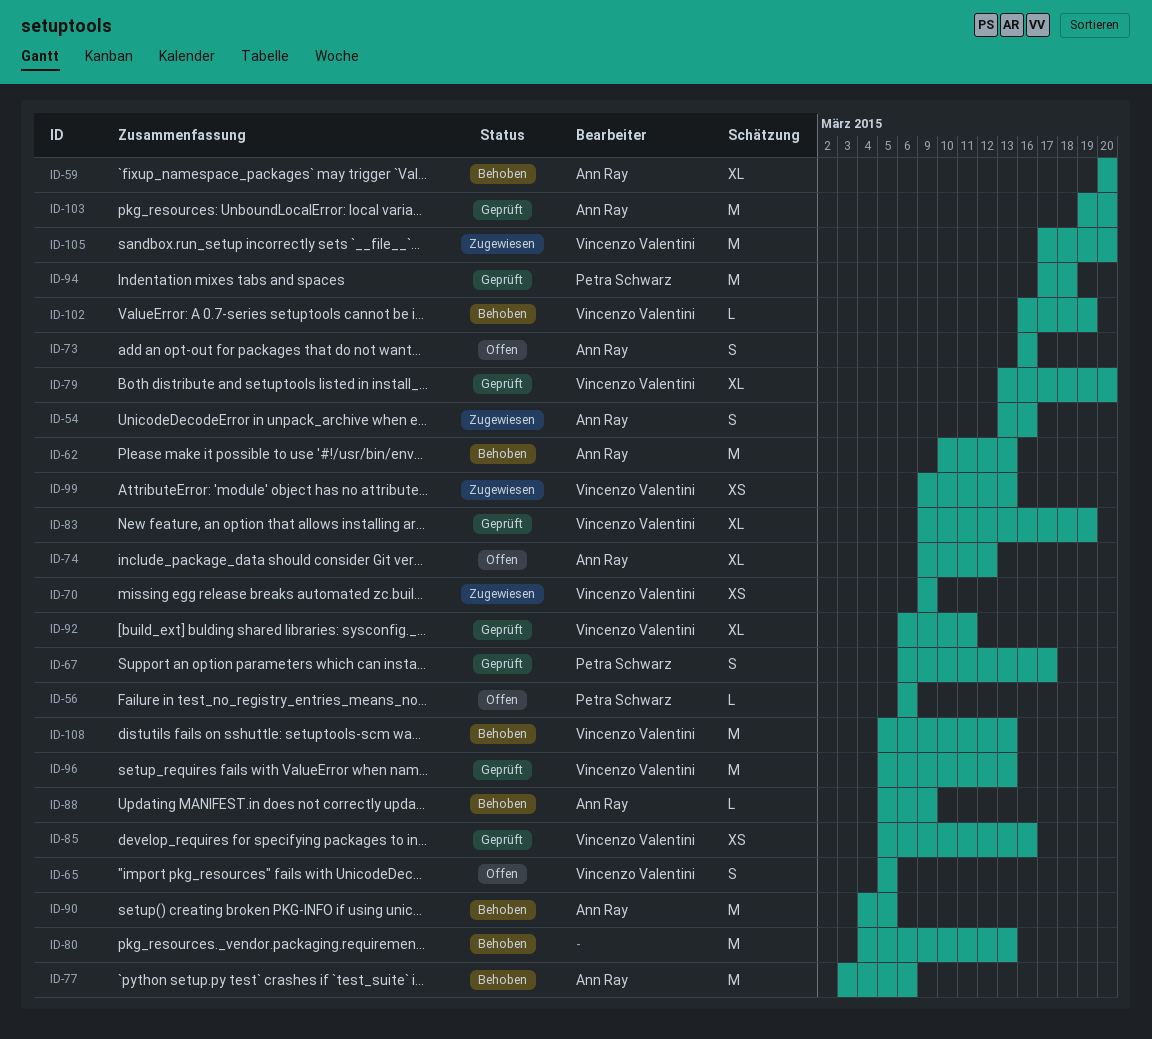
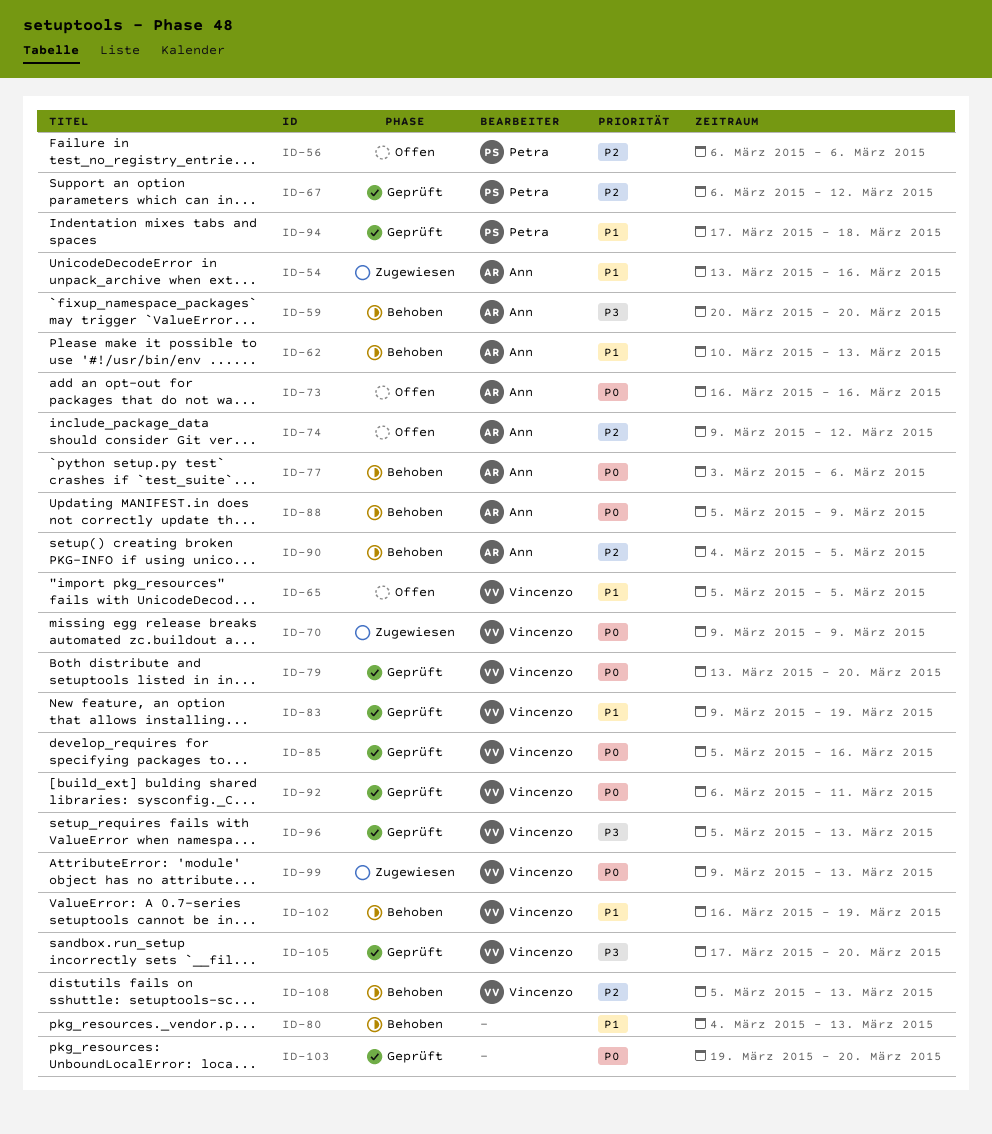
ID-67, due: Mar 17 -> Mar 12
ID-103, owner: Ann Ray -> none
ID-105, status: Zugewiesen -> Geprüft

